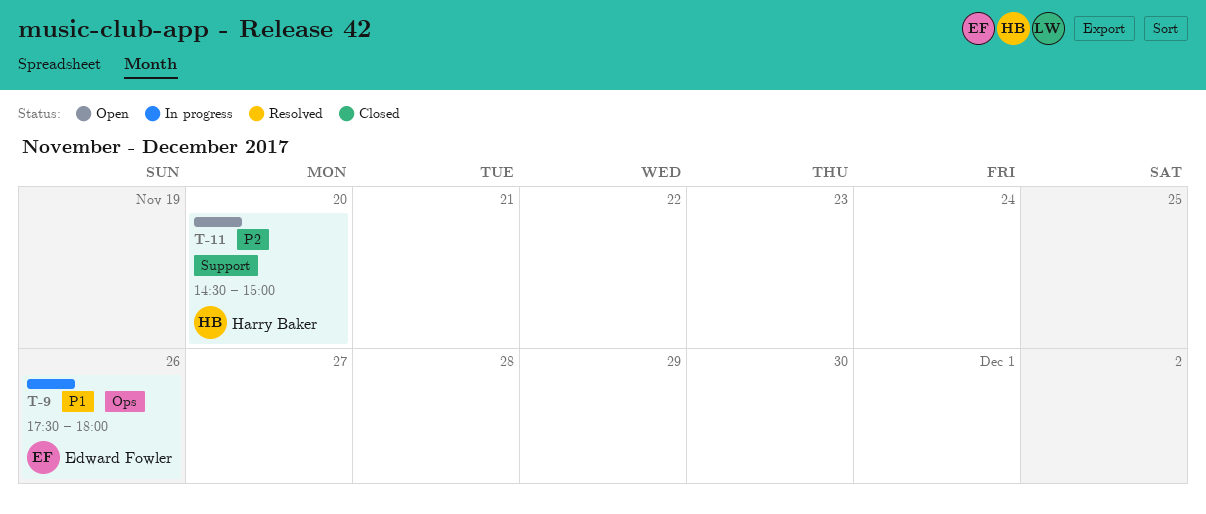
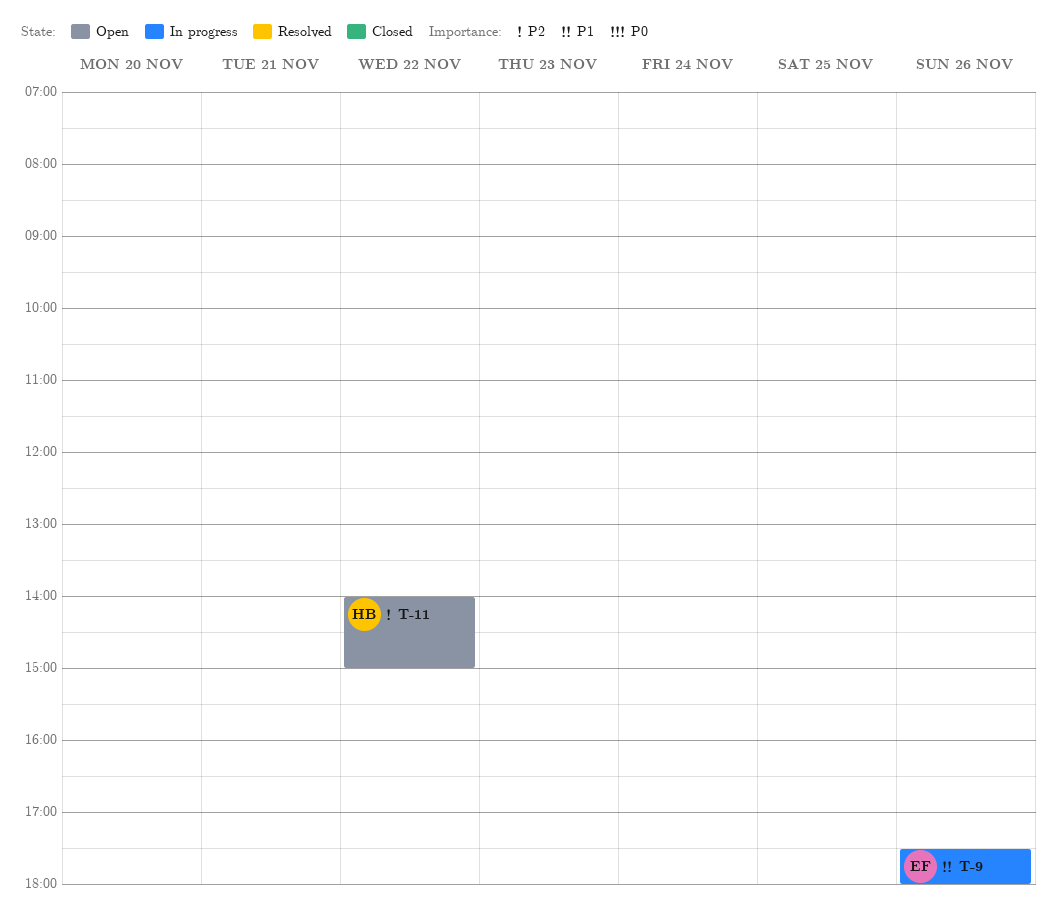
T-11, day: Nov 20 -> Nov 22
T-11, begins: 14:30 -> 14:00

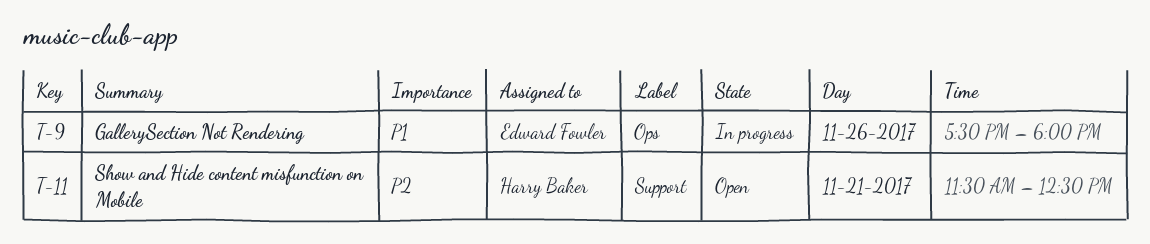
T-11, day: Nov 22 -> Nov 21
T-11, begins: 14:00 -> 11:30
T-11, ends: 15:00 -> 12:30

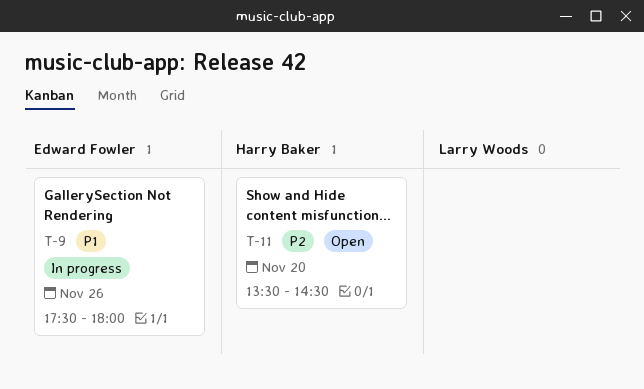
T-11, day: Nov 21 -> Nov 20
T-11, begins: 11:30 -> 13:30
T-11, ends: 12:30 -> 14:30

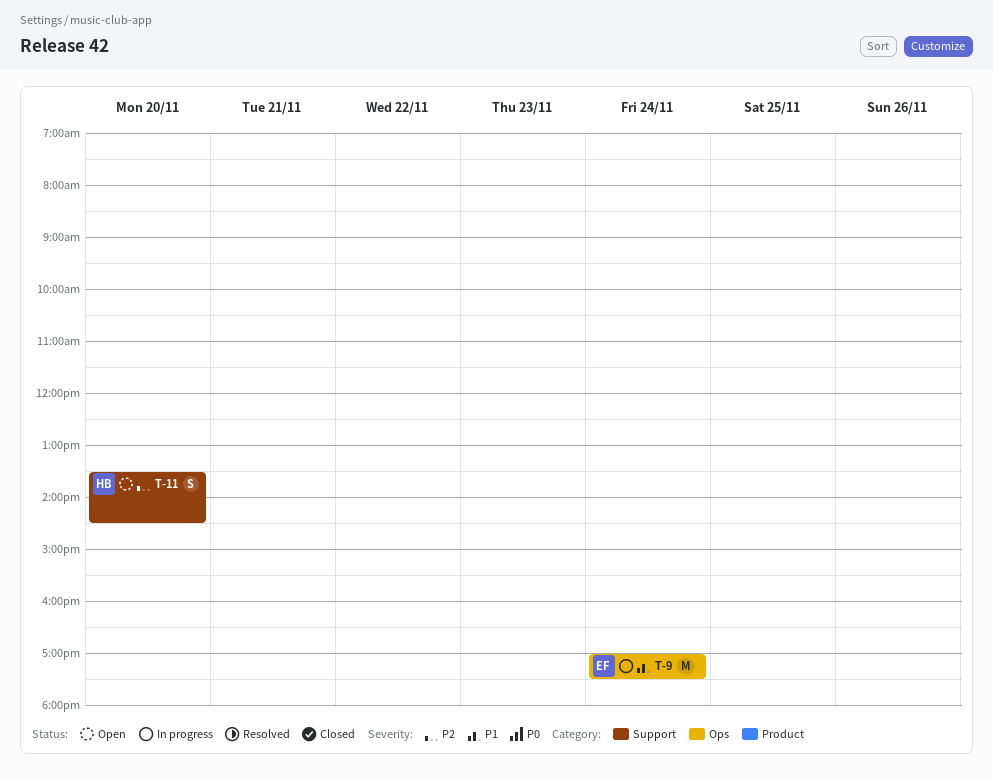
T-9, day: Nov 26 -> Nov 24
T-9, begins: 17:30 -> 17:00
T-9, ends: 18:00 -> 17:30

